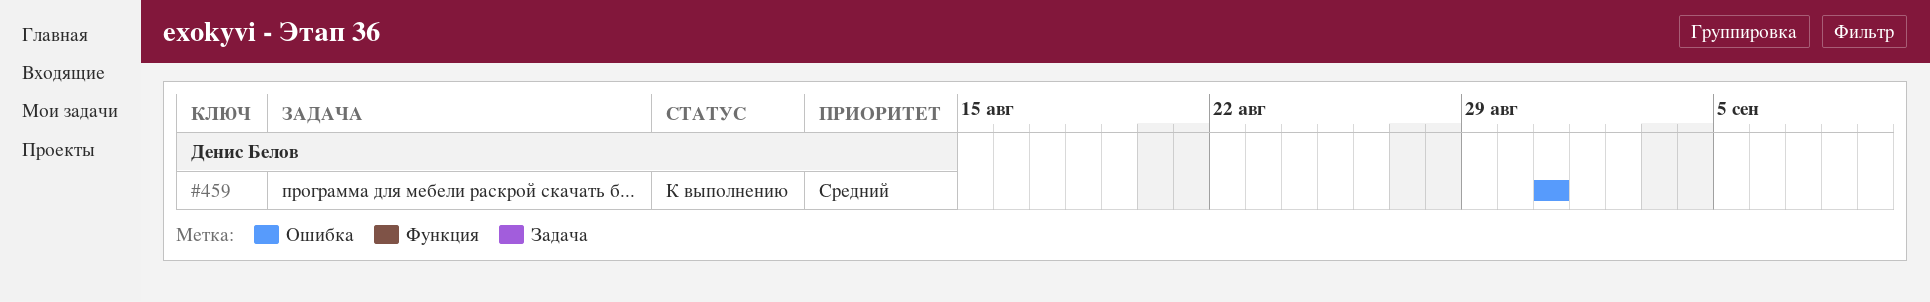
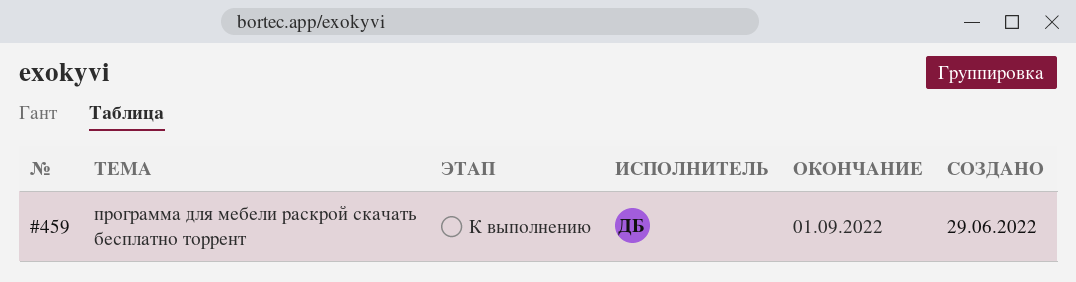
#459, due: Aug 31 -> Sep 1

